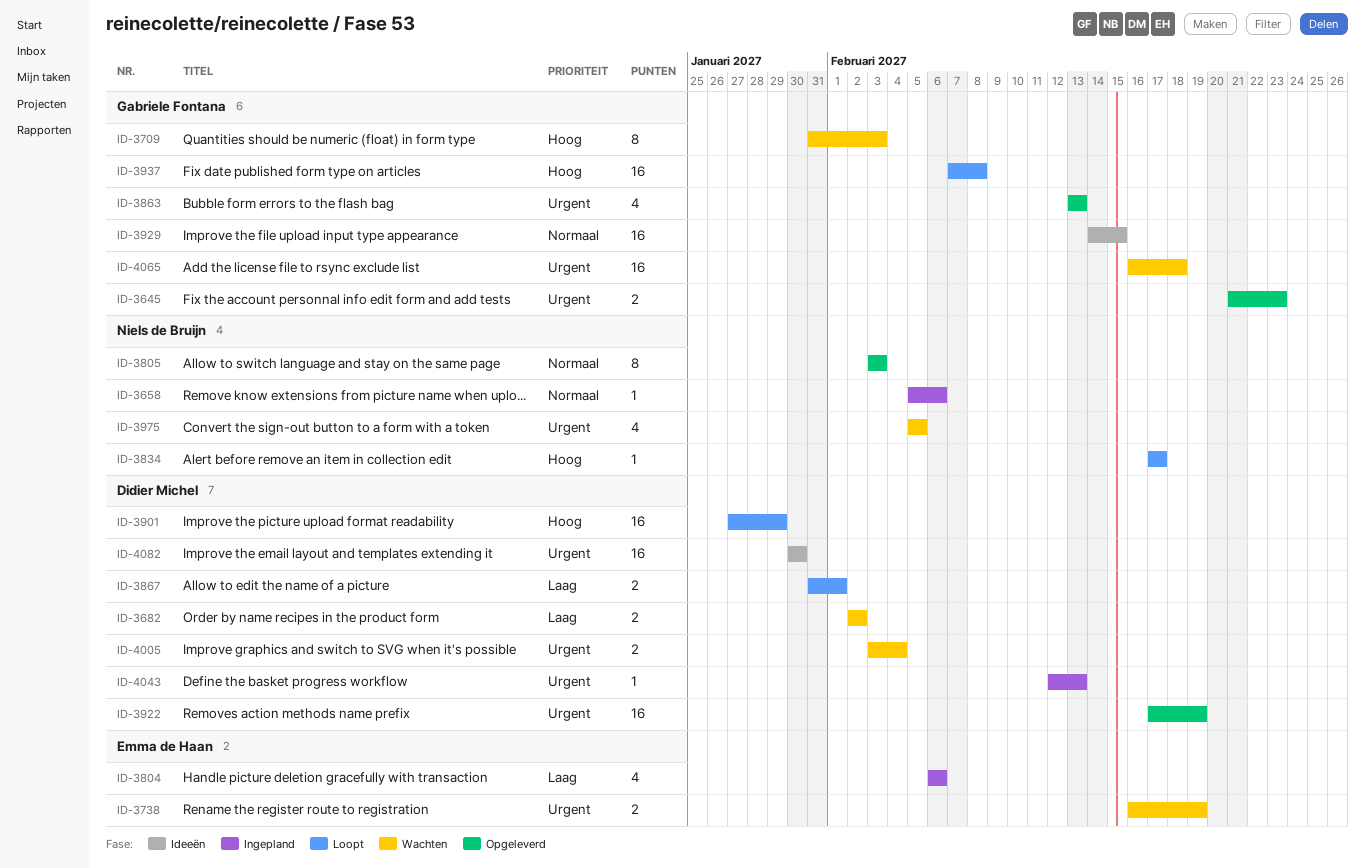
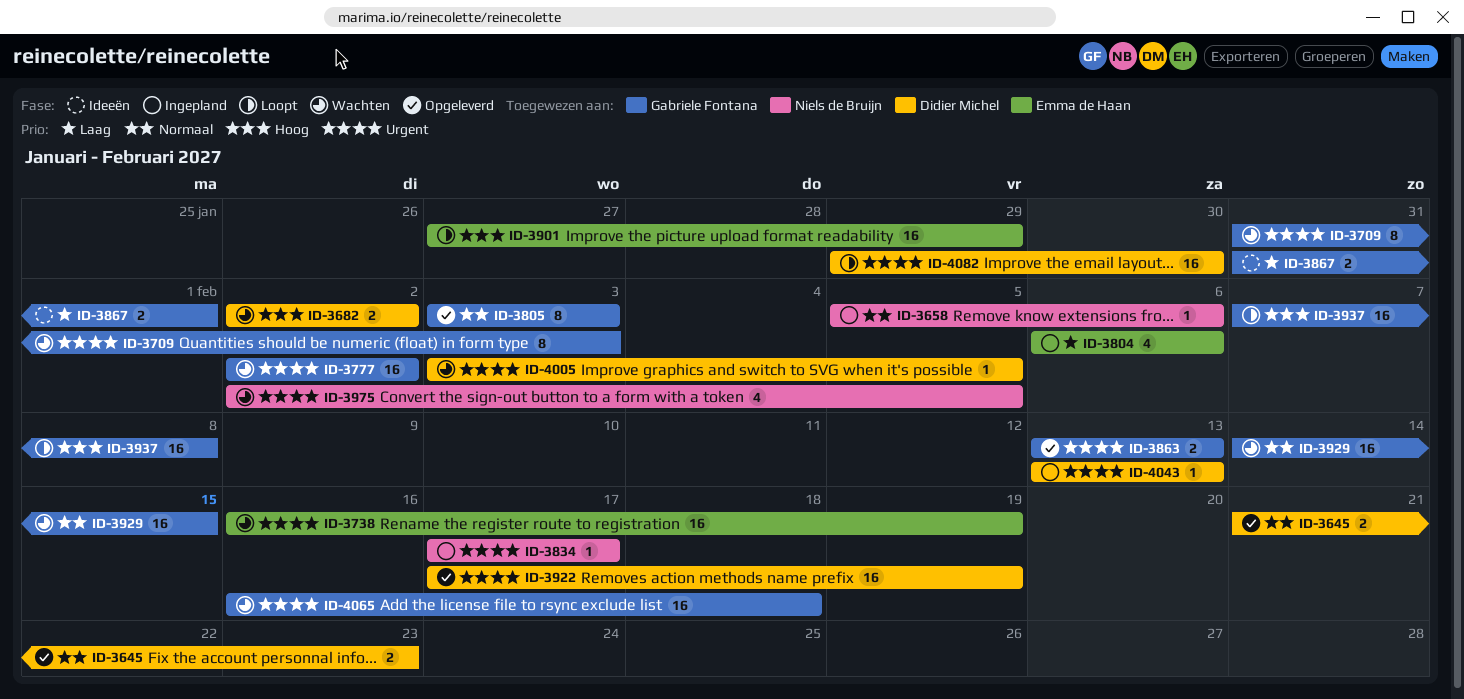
ID-3645, owner: Gabriele Fontana -> Didier Michel
ID-3645, priority: Urgent -> Normaal
ID-3682, priority: Laag -> Hoog
ID-3709, priority: Hoog -> Urgent
ID-3738, estimate: 2 -> 16
ID-3777: none -> present
ID-3805, owner: Niels de Bruijn -> Gabriele Fontana
ID-3834, status: Loopt -> Ingepland
ID-3834, priority: Hoog -> Urgent
ID-3863, estimate: 4 -> 2
ID-3867, status: Loopt -> Ideeën
ID-3867, owner: Didier Michel -> Gabriele Fontana
ID-3901, owner: Didier Michel -> Emma de Haan
ID-3929, status: Ideeën -> Wachten
ID-3975, start: Feb 5 -> Feb 2
ID-4005, estimate: 2 -> 1
ID-4005, due: Feb 4 -> Feb 5
ID-4043, start: Feb 12 -> Feb 13
ID-4082, status: Ideeën -> Loopt
ID-4082, start: Jan 30 -> Jan 29

